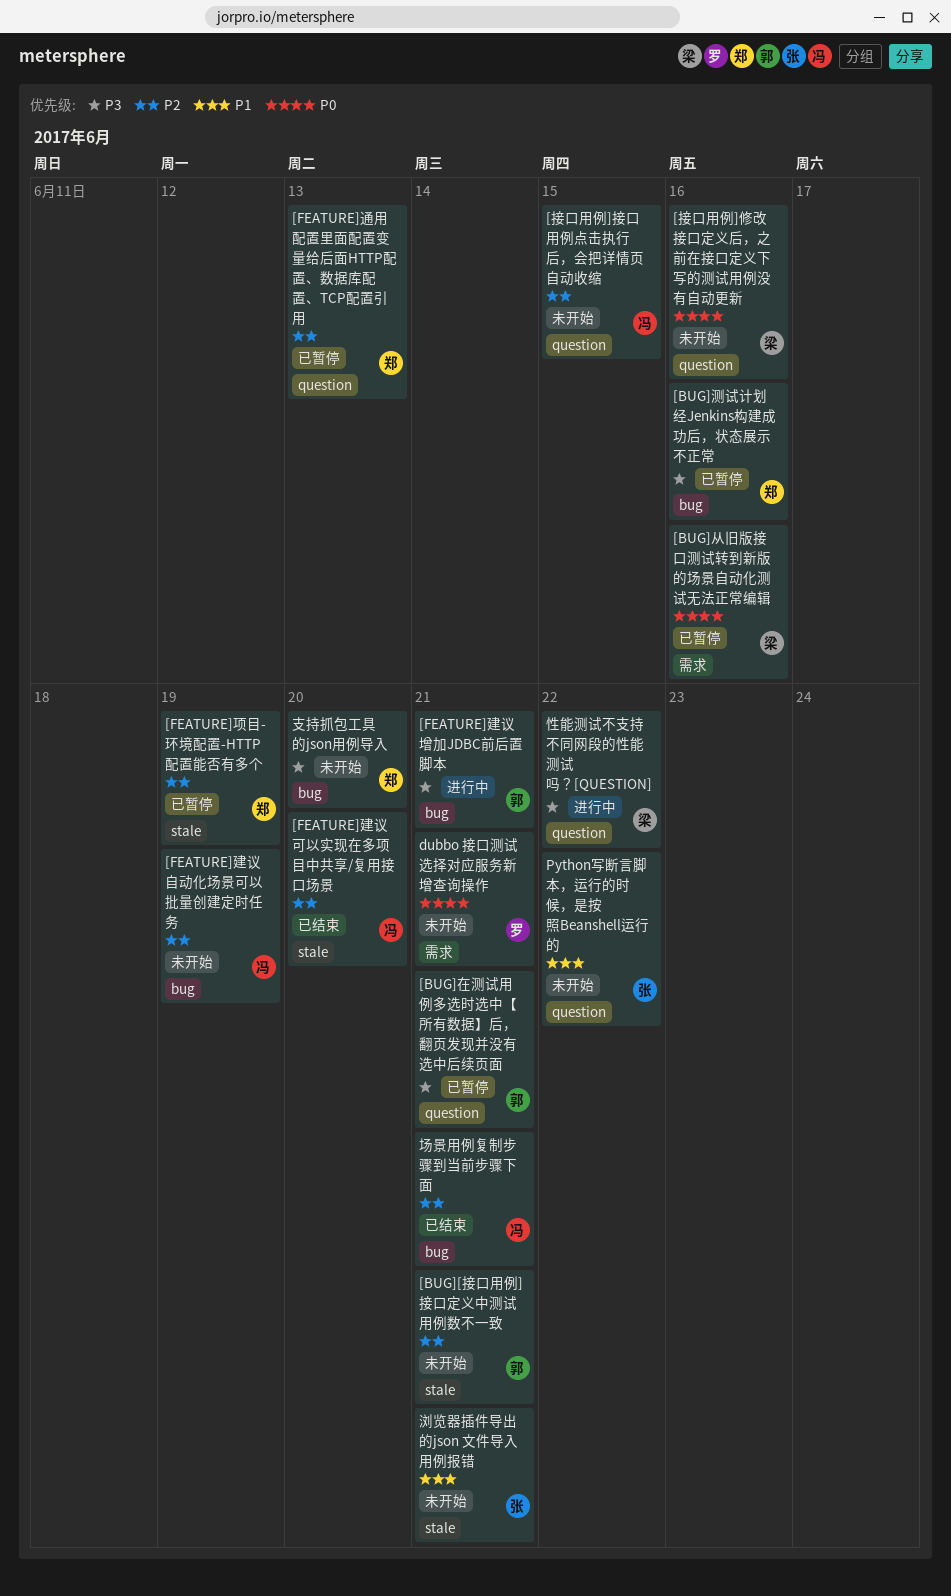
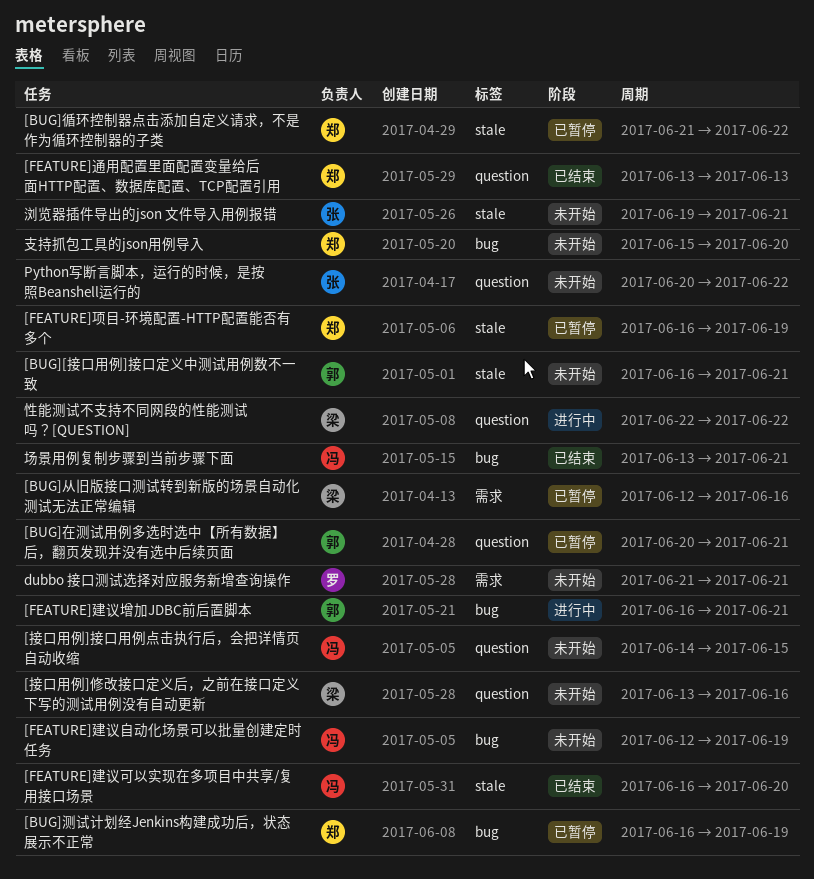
[BUG]循环控制器点击添加自定义请求，不是作为循环控制器的子类: none -> present
[BUG]测试计划经Jenkins构建成功后，状态展示不正常, due: Jun 16 -> Jun 19
[FEATURE]通用配置里面配置变量给后面HTTP配置、数据库配置、TCP配置引用, status: 已暂停 -> 已结束

